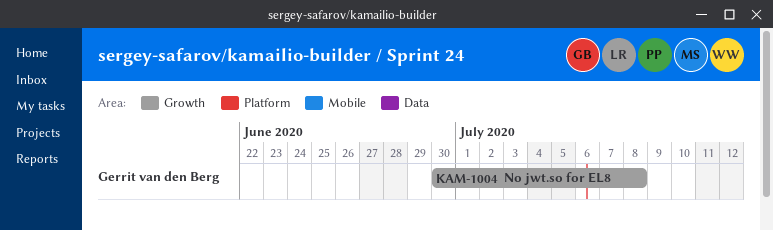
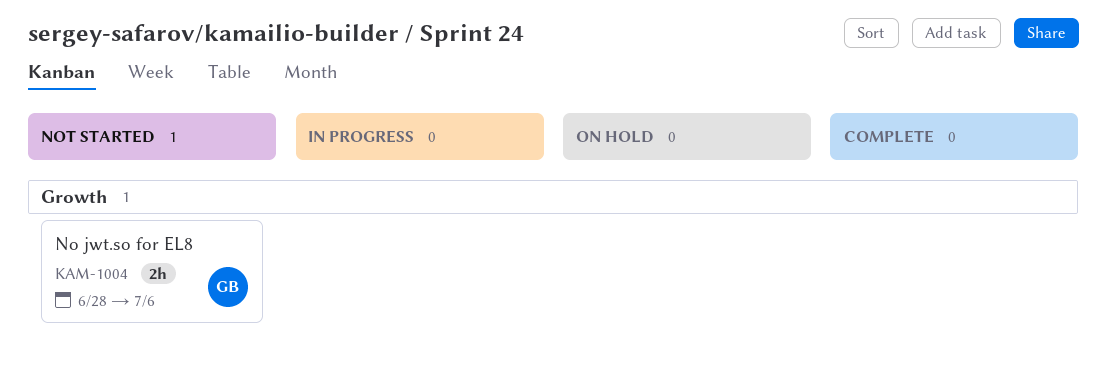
KAM-1004, start: Jun 30 -> Jun 28
KAM-1004, due: Jul 8 -> Jul 6

